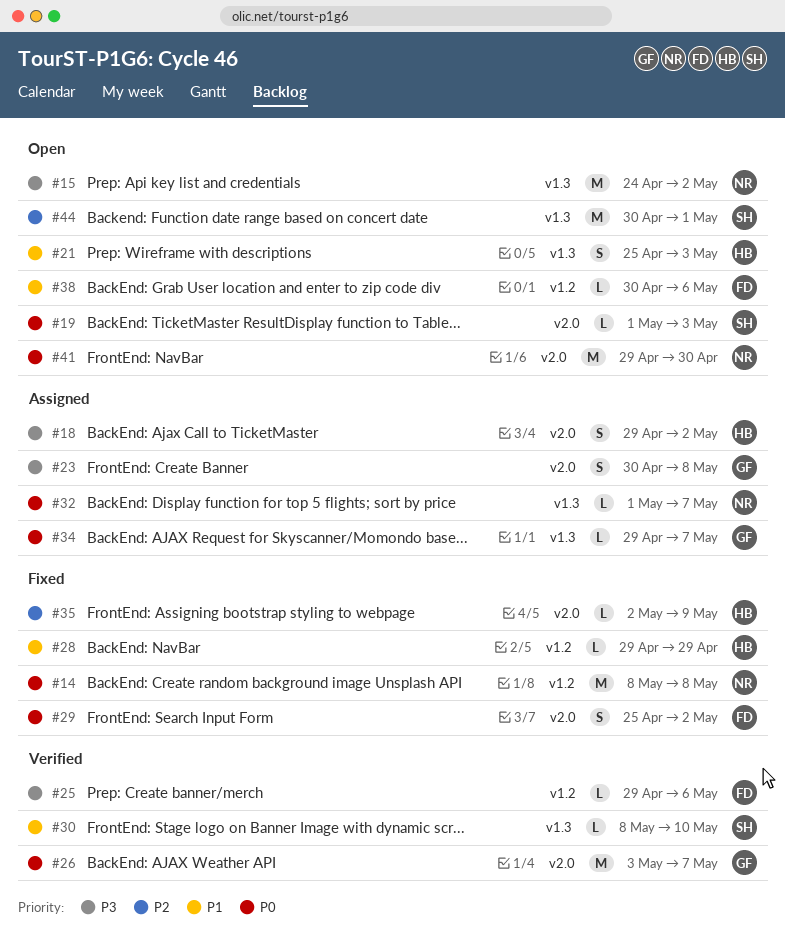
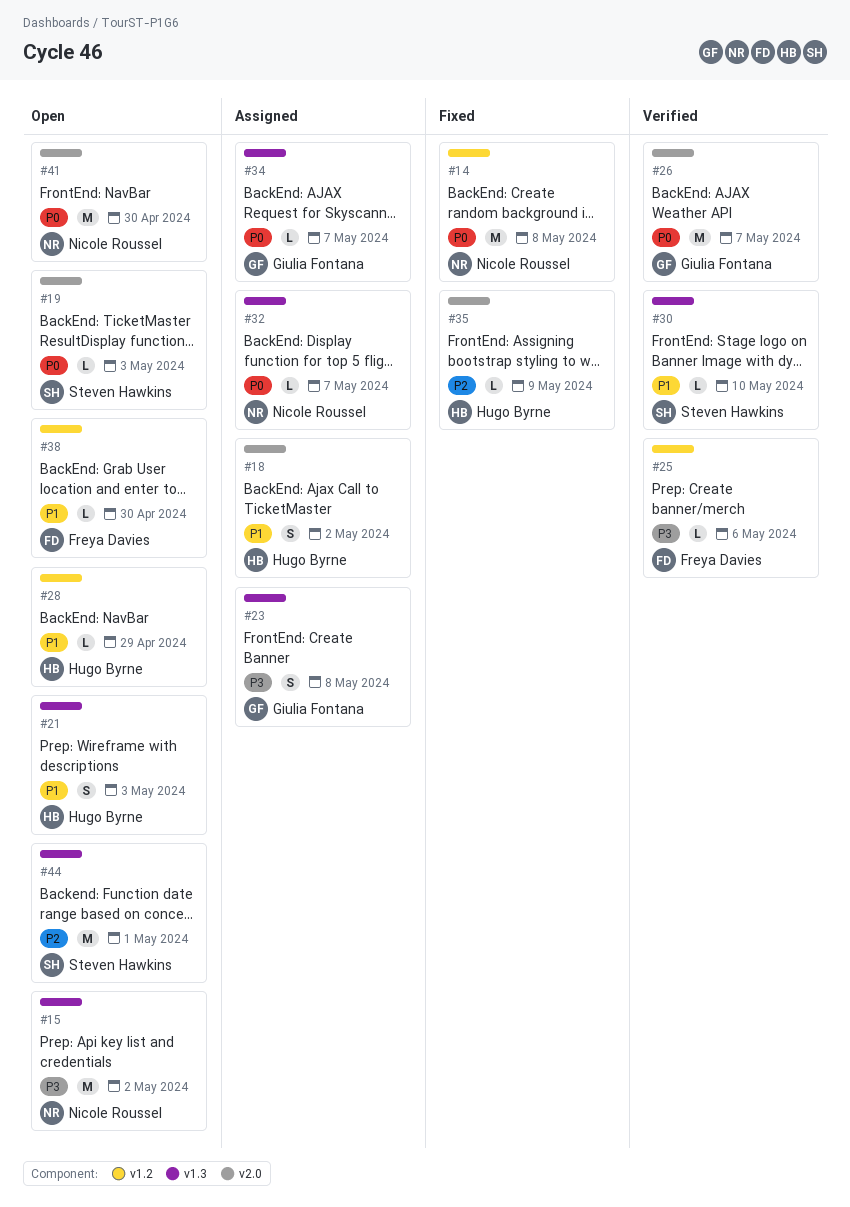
#18, priority: P3 -> P1
#23, label: v2.0 -> v1.3
#28, status: Fixed -> Open
#29: present -> none
#38, due: May 6 -> Apr 30

